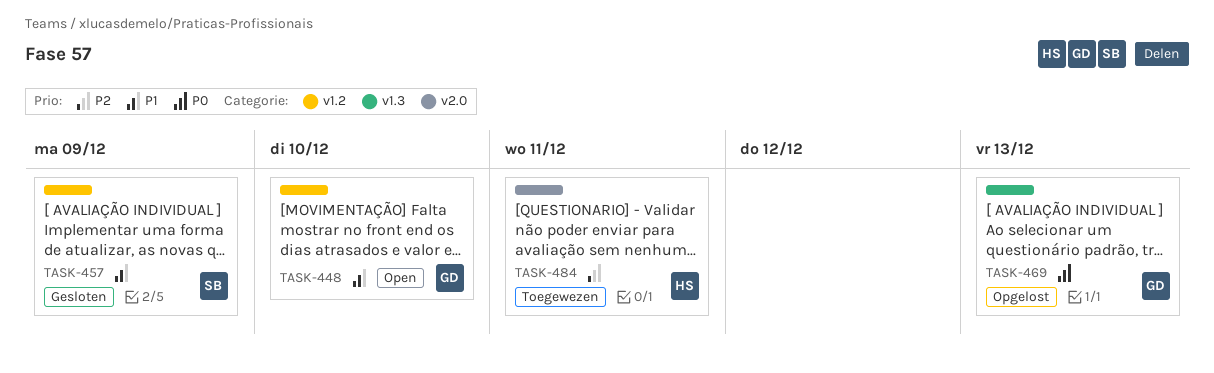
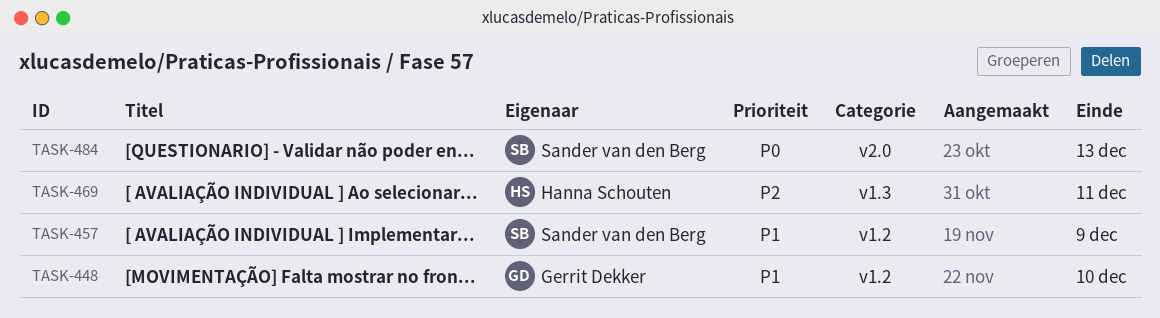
TASK-469, owner: Gerrit Dekker -> Hanna Schouten
TASK-469, priority: P0 -> P2
TASK-469, due: Dec 13 -> Dec 11
TASK-484, owner: Hanna Schouten -> Sander van den Berg
TASK-484, priority: P2 -> P0
TASK-484, due: Dec 11 -> Dec 13

